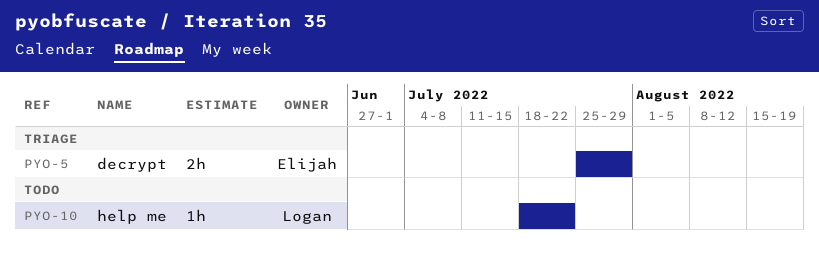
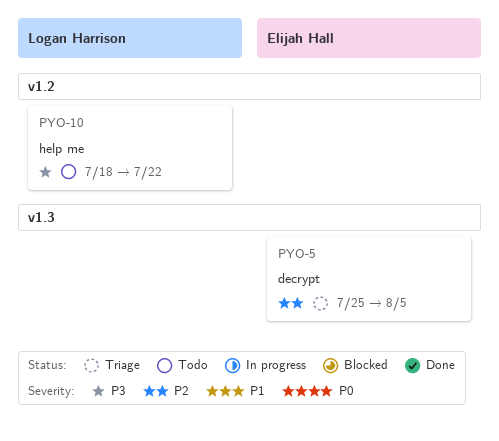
PYO-5, due: Jul 29 -> Aug 5

